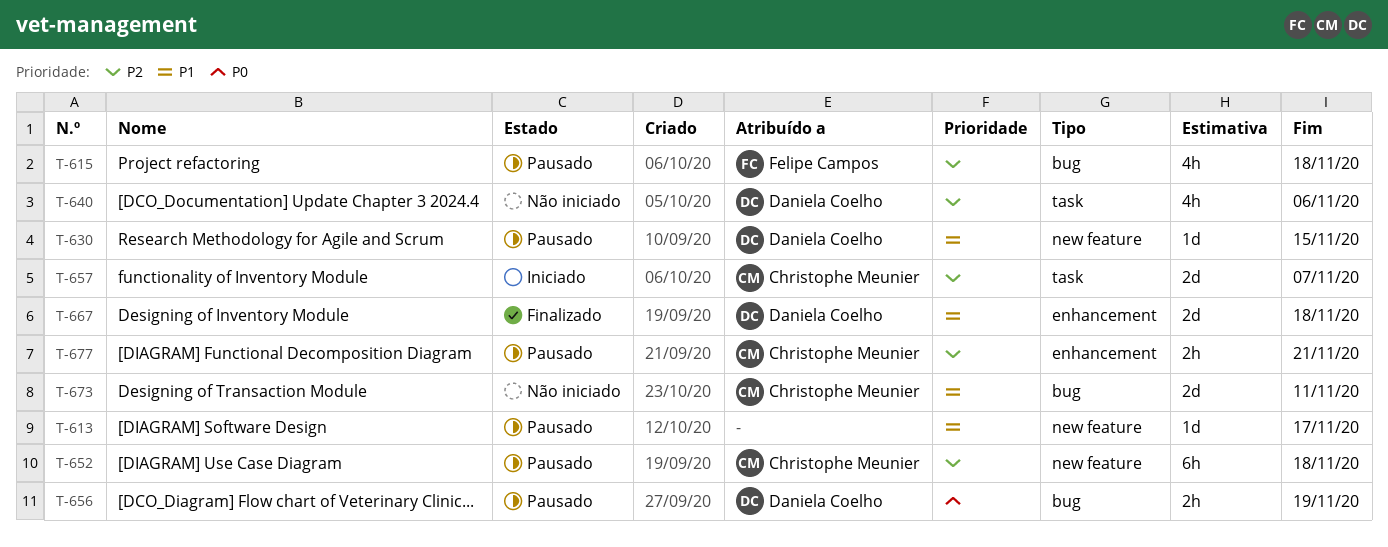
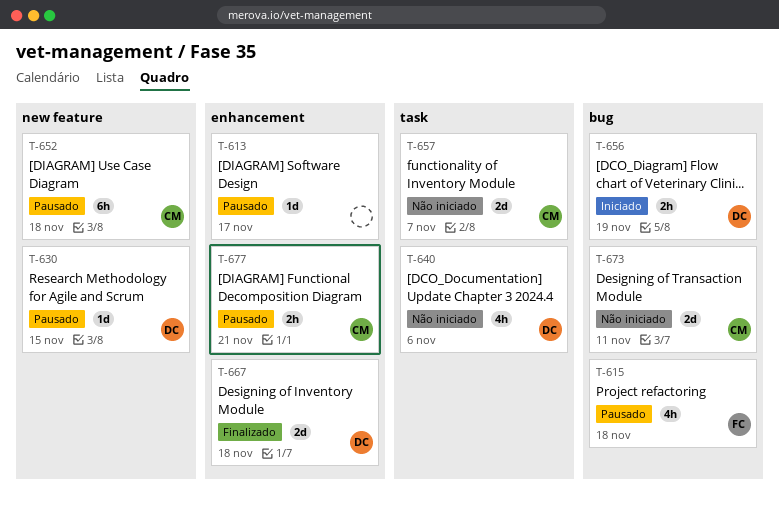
T-613, label: new feature -> enhancement
T-656, status: Pausado -> Iniciado
T-657, status: Iniciado -> Não iniciado

